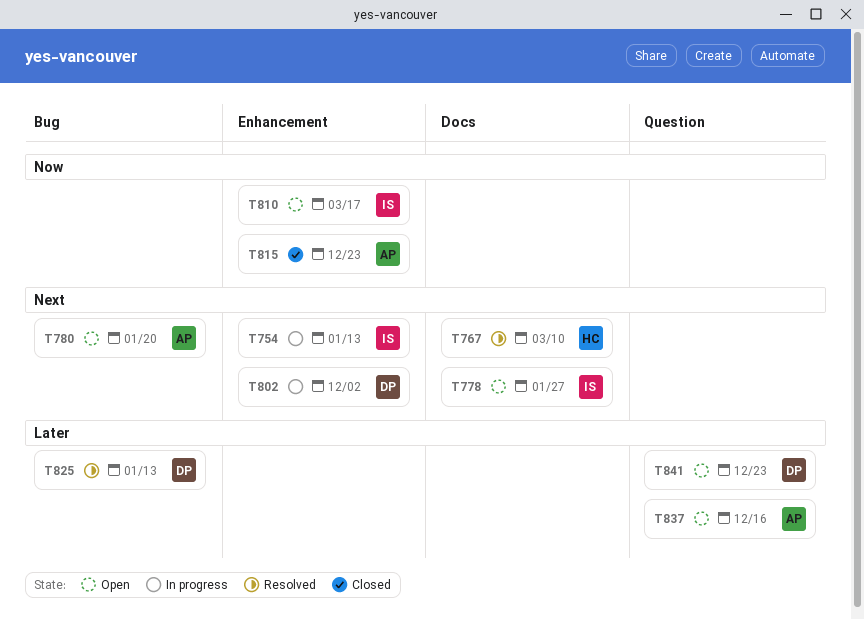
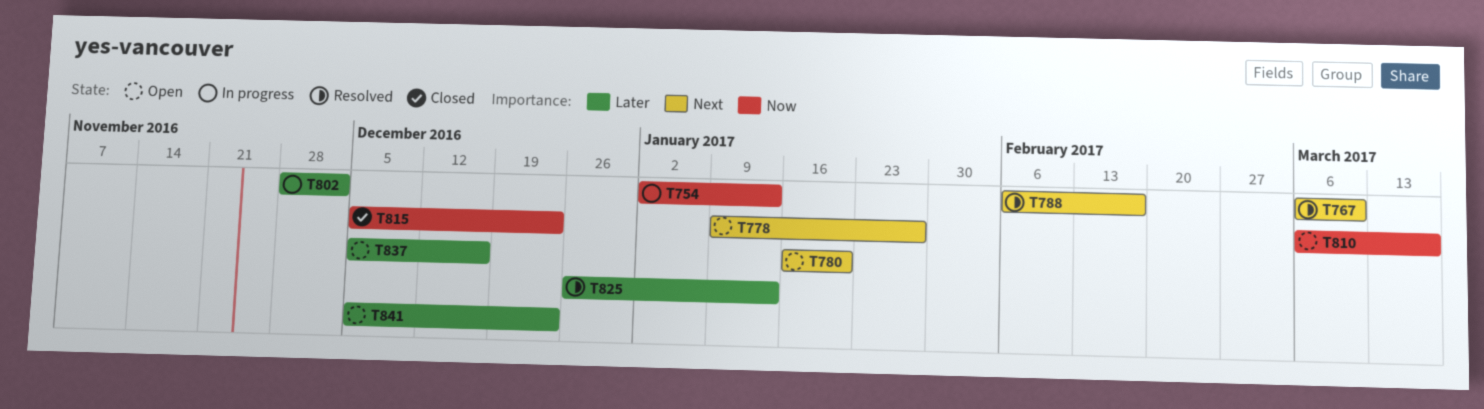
T754, priority: Next -> Now
T788: none -> present
T802, priority: Next -> Later

